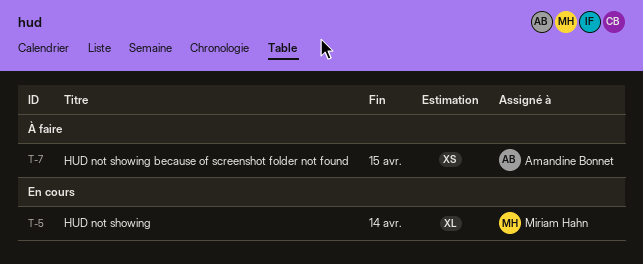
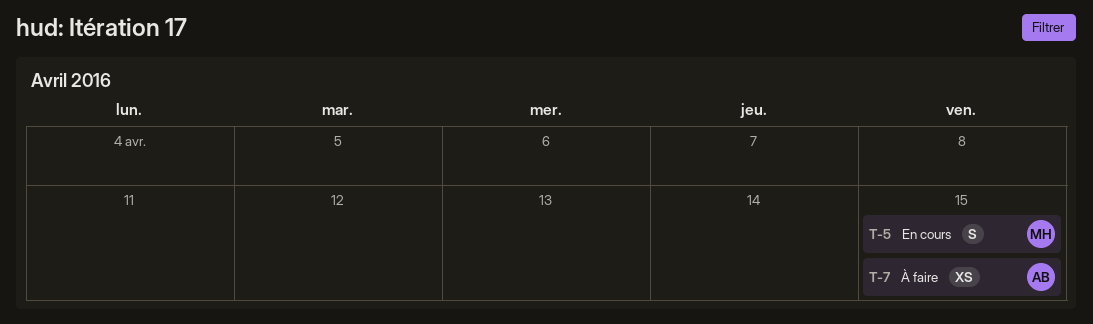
T-5, estimate: XL -> S
T-5, due: Apr 14 -> Apr 15

